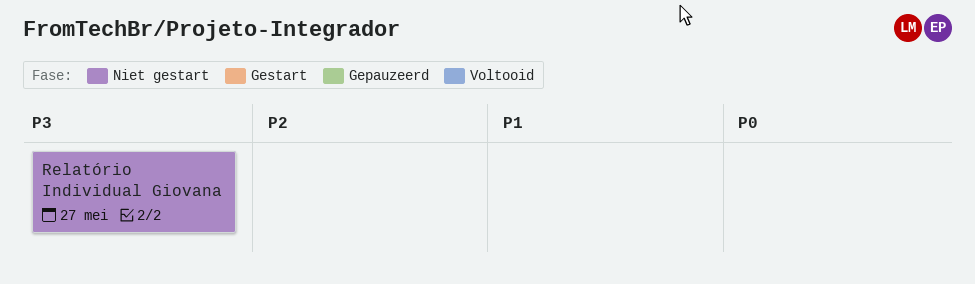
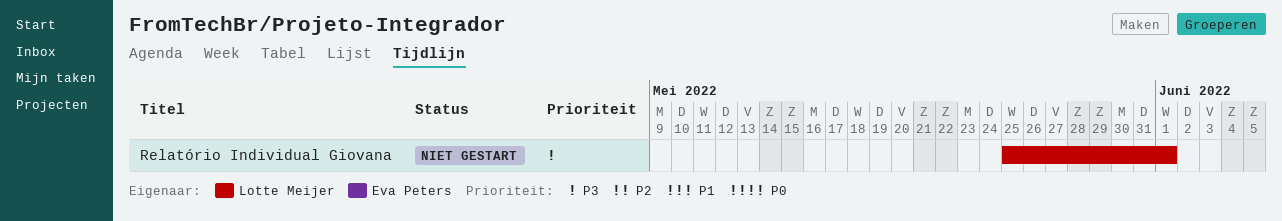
Relatório Individual Giovana, due: May 27 -> Jun 1

